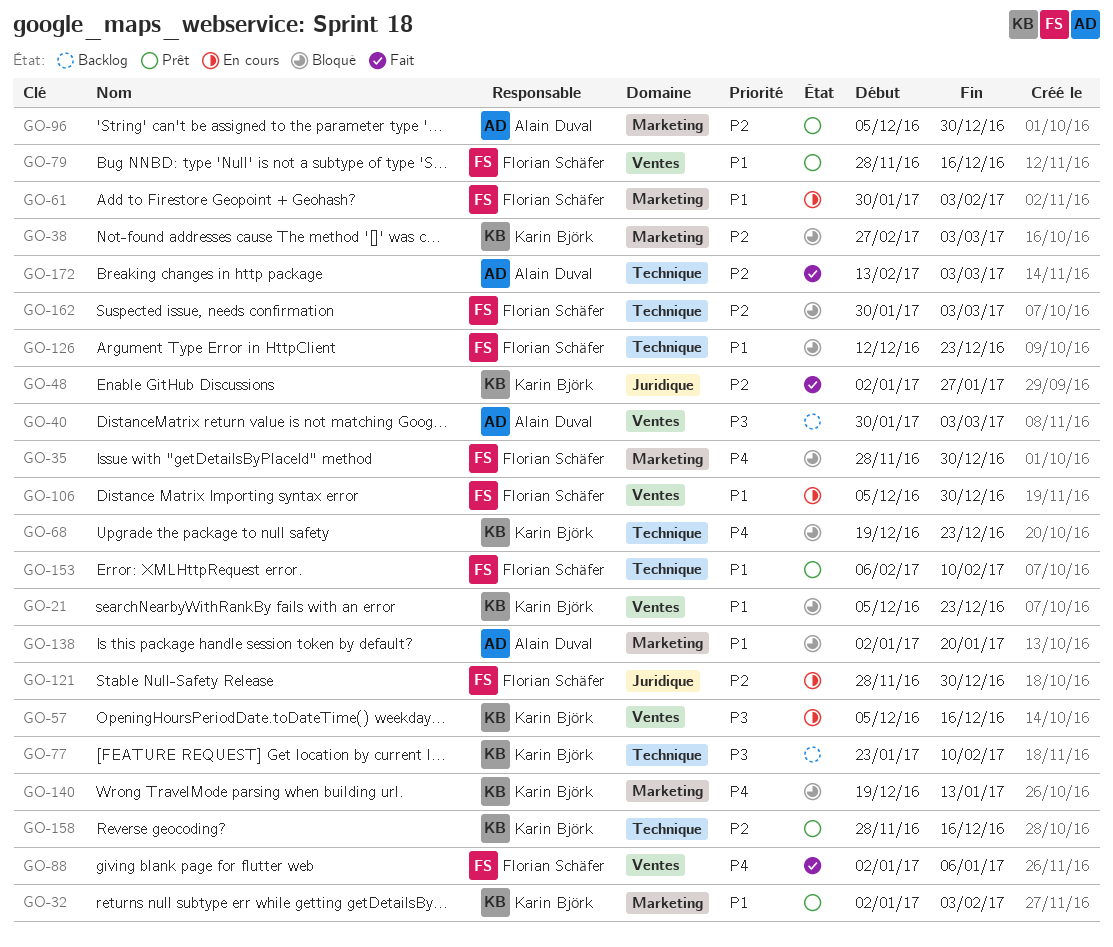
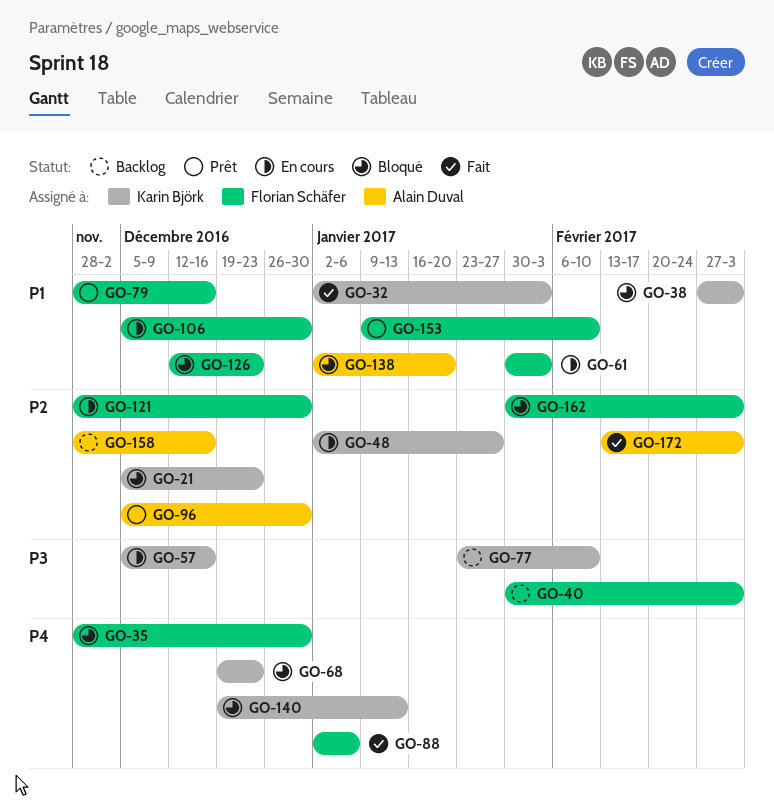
GO-21, priority: P1 -> P2
GO-32, status: Prêt -> Fait
GO-38, priority: P2 -> P1
GO-40, owner: Alain Duval -> Florian Schäfer
GO-48, status: Fait -> En cours
GO-153, start: Feb 6 -> Jan 9
GO-158, status: Prêt -> Backlog
GO-158, owner: Karin Björk -> Alain Duval

